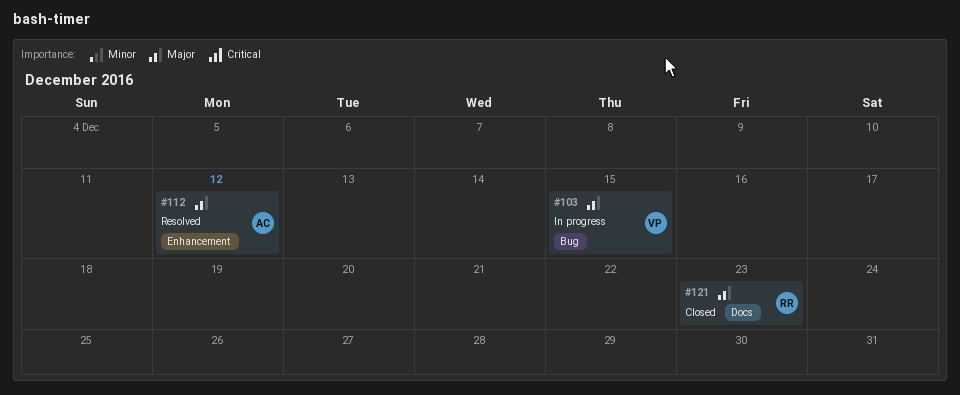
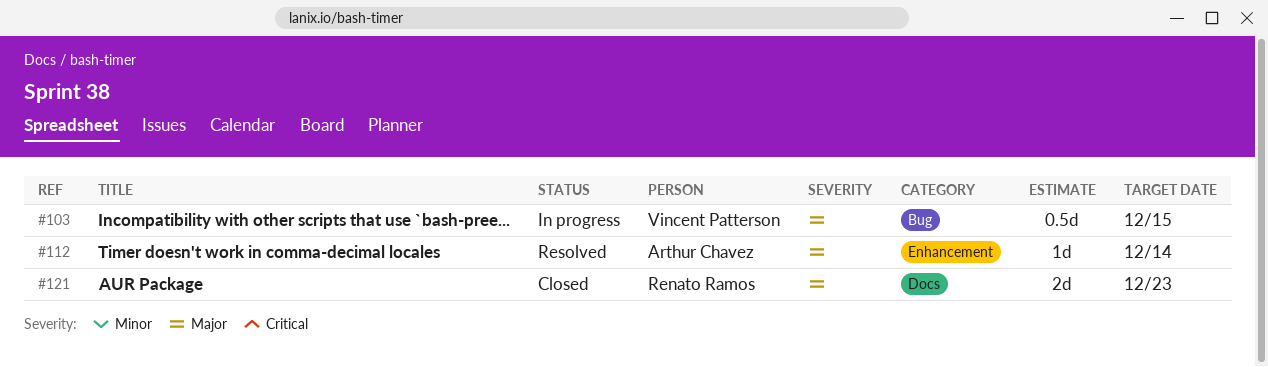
#112, due: Dec 12 -> Dec 14

